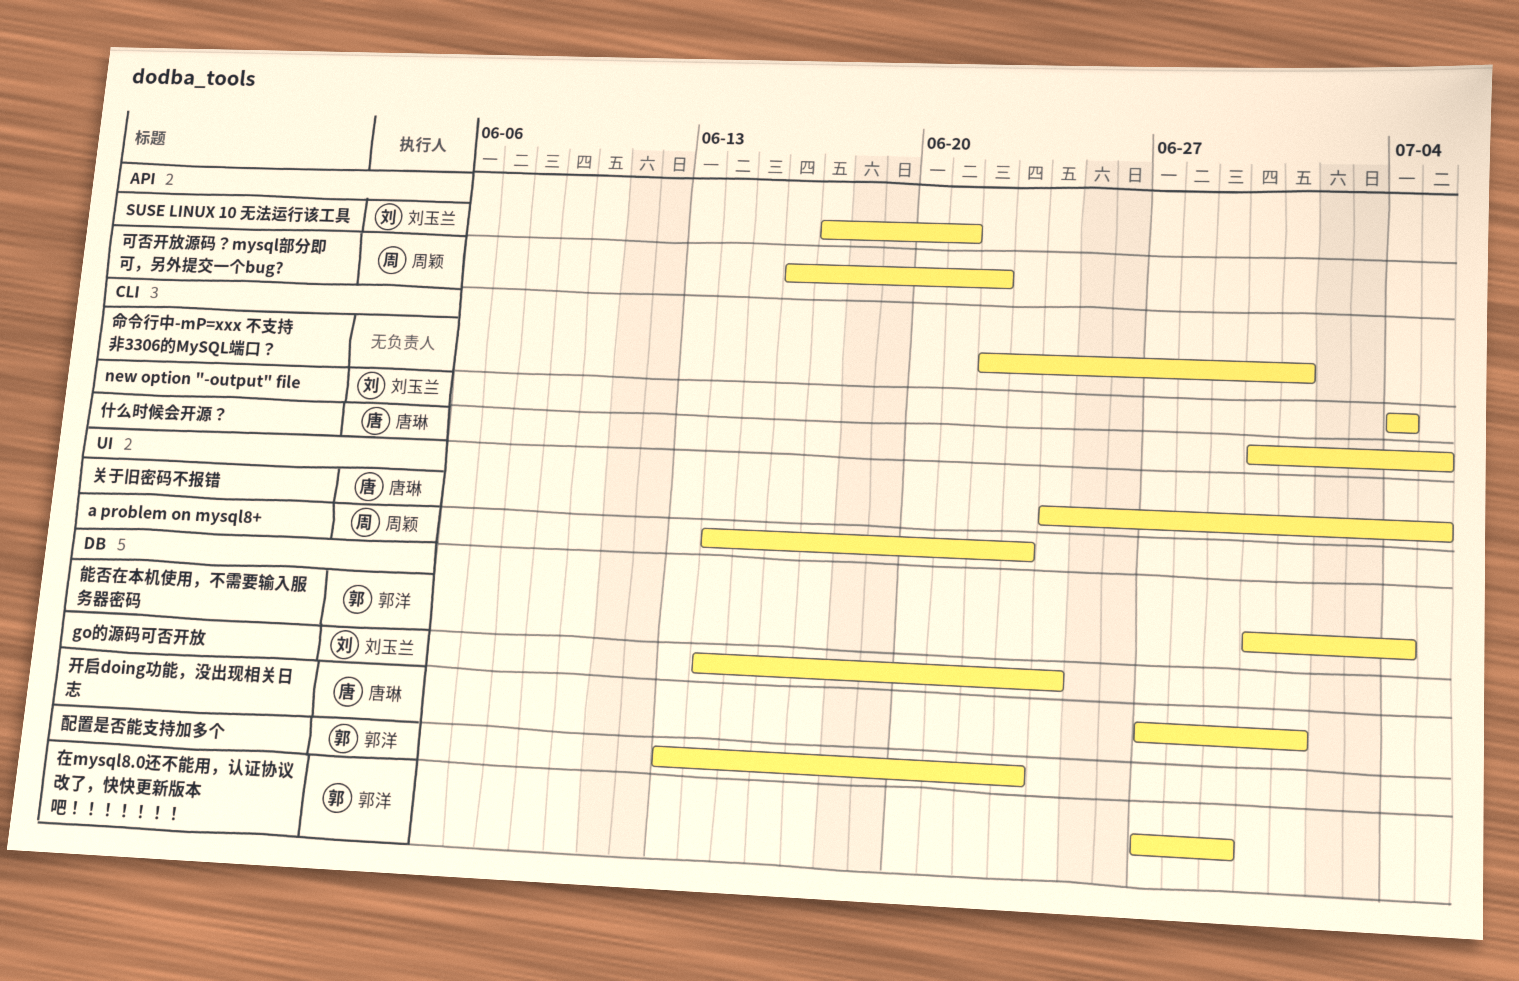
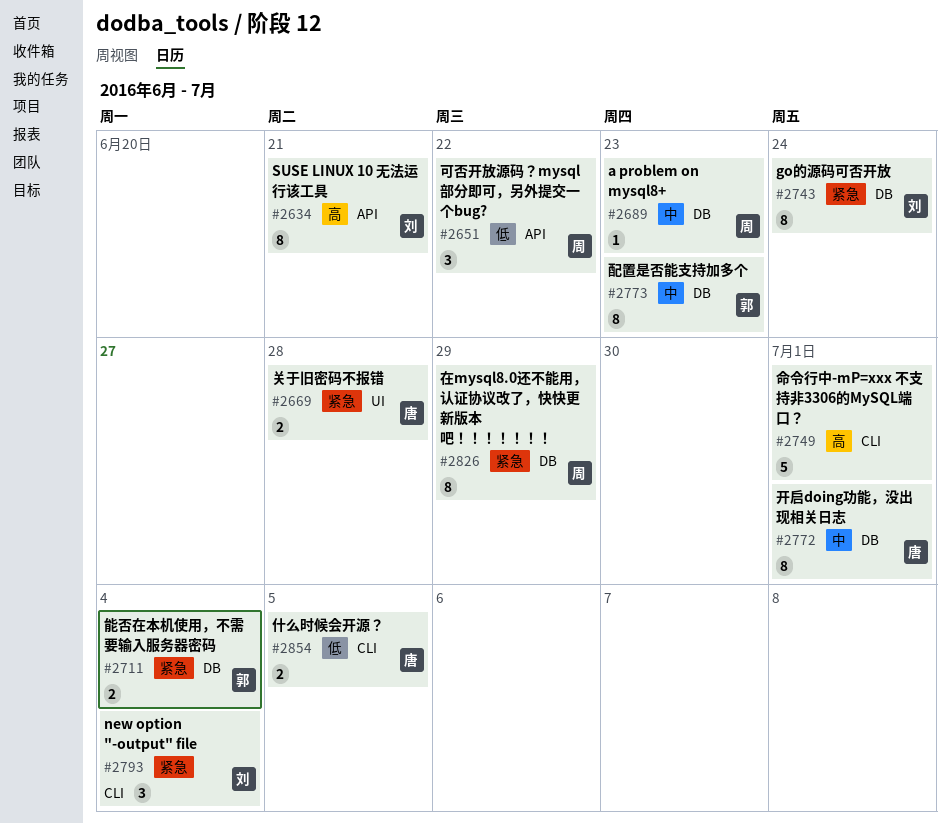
a problem on mysql8+, label: UI -> DB
关于旧密码不报错, due: Jul 5 -> Jun 28
在mysql8.0还不能用，认证协议改了，快快更新版本吧！！！！！！！, owner: 郭洋 -> 周颖

